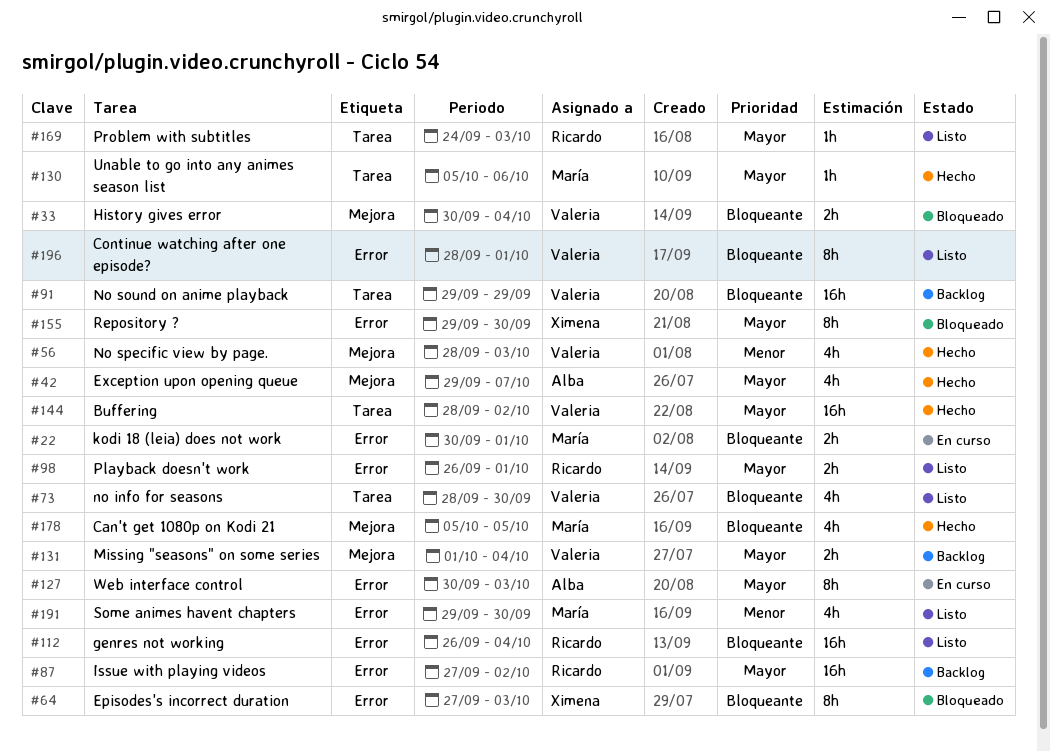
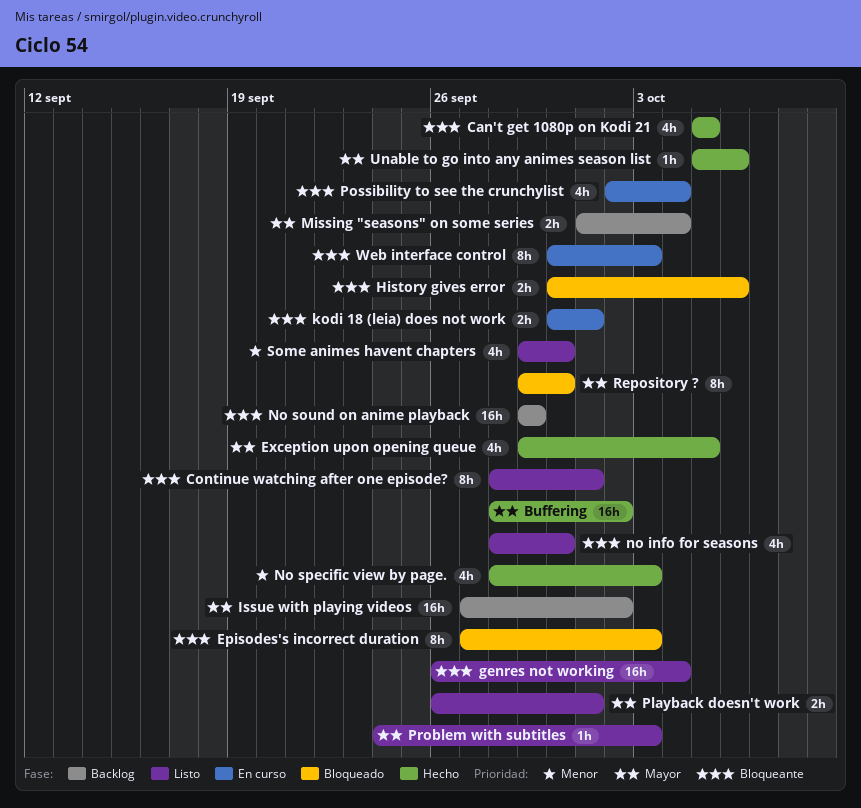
Exception upon opening queue, due: Oct 7 -> Oct 5
History gives error, due: Oct 4 -> Oct 6
Possibility to see the crunchylist: none -> present
Web interface control, priority: Mayor -> Bloqueante

